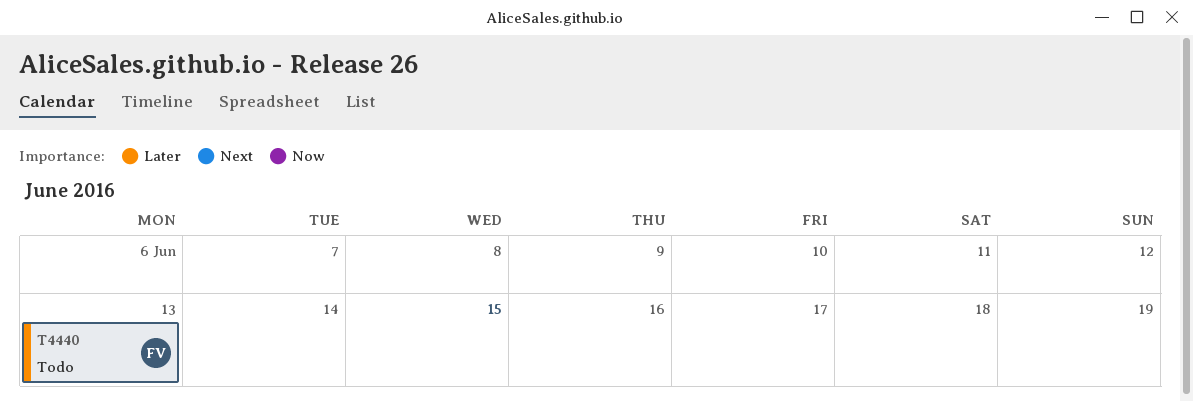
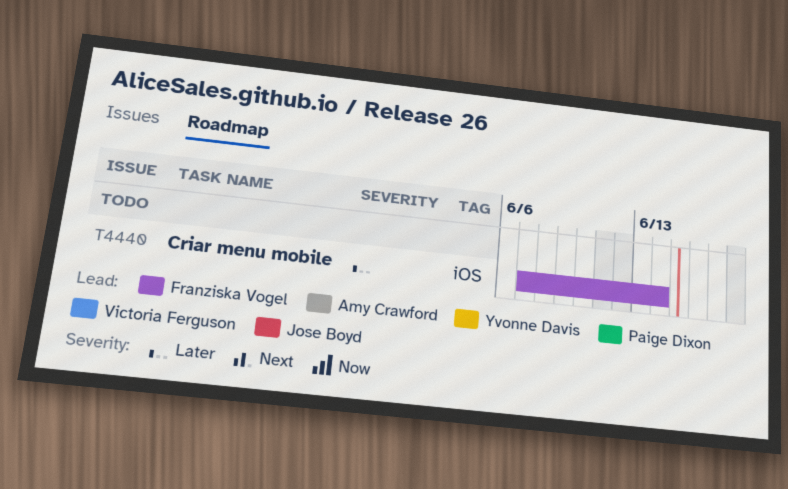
T4440, due: Jun 13 -> Jun 14

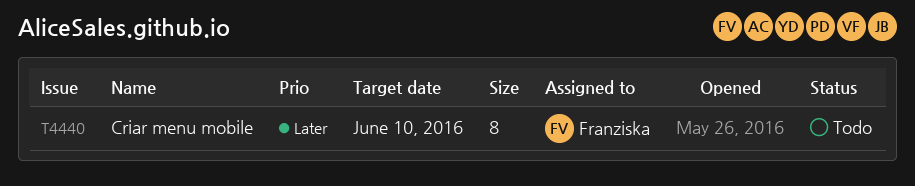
T4440, due: Jun 14 -> Jun 10

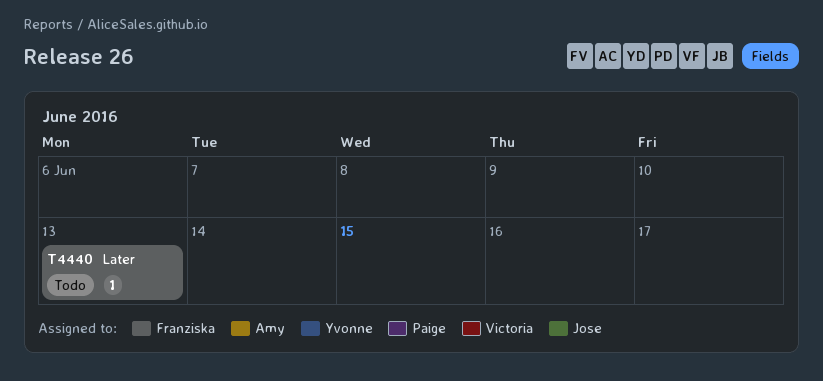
T4440, estimate: 8 -> 1
T4440, due: Jun 10 -> Jun 13

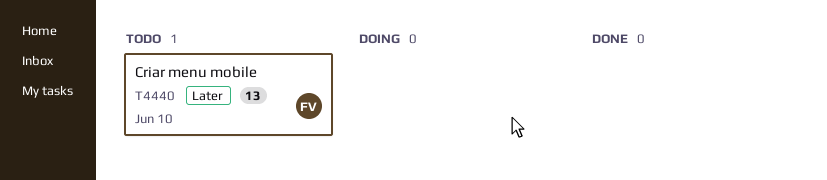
T4440, estimate: 1 -> 13
T4440, due: Jun 13 -> Jun 10

